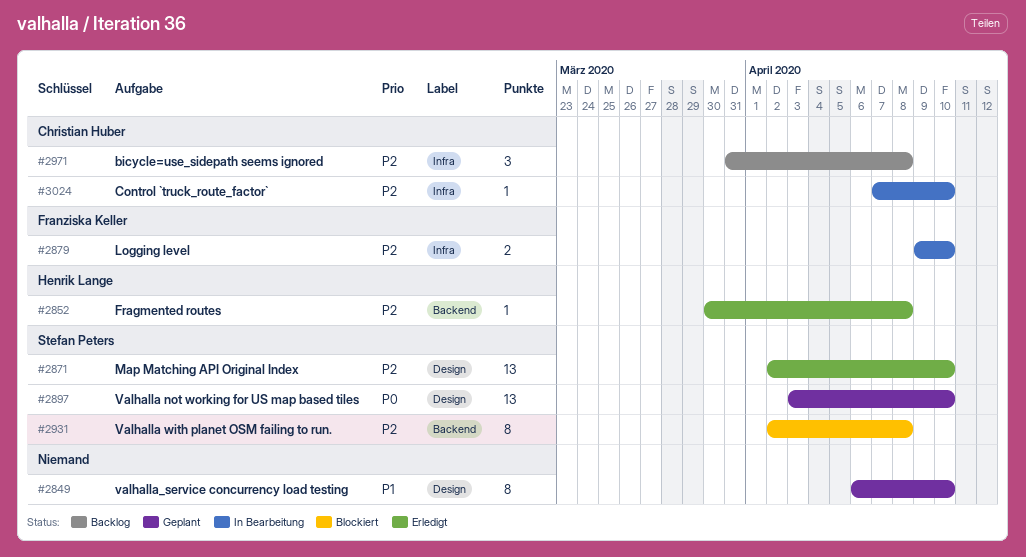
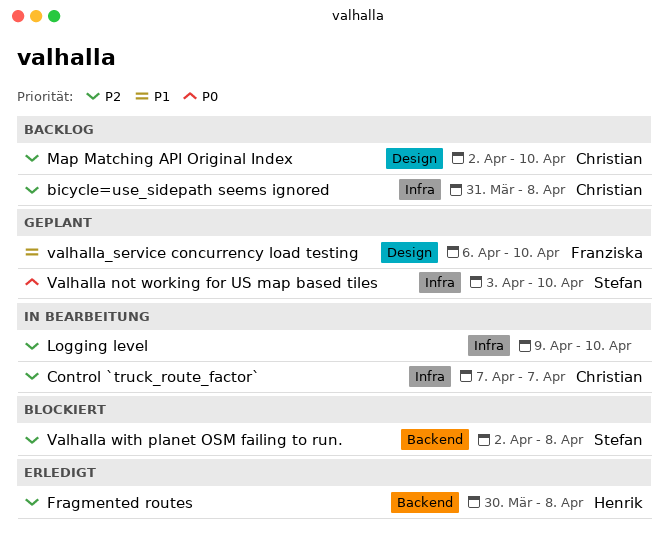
Control `truck_route_factor`, due: Apr 10 -> Apr 7
Logging level, owner: Franziska Keller -> none
Map Matching API Original Index, status: Erledigt -> Backlog
Map Matching API Original Index, owner: Stefan Peters -> Christian Huber
Valhalla not working for US map based tiles, label: Design -> Infra
valhalla_service concurrency load testing, owner: none -> Franziska Keller

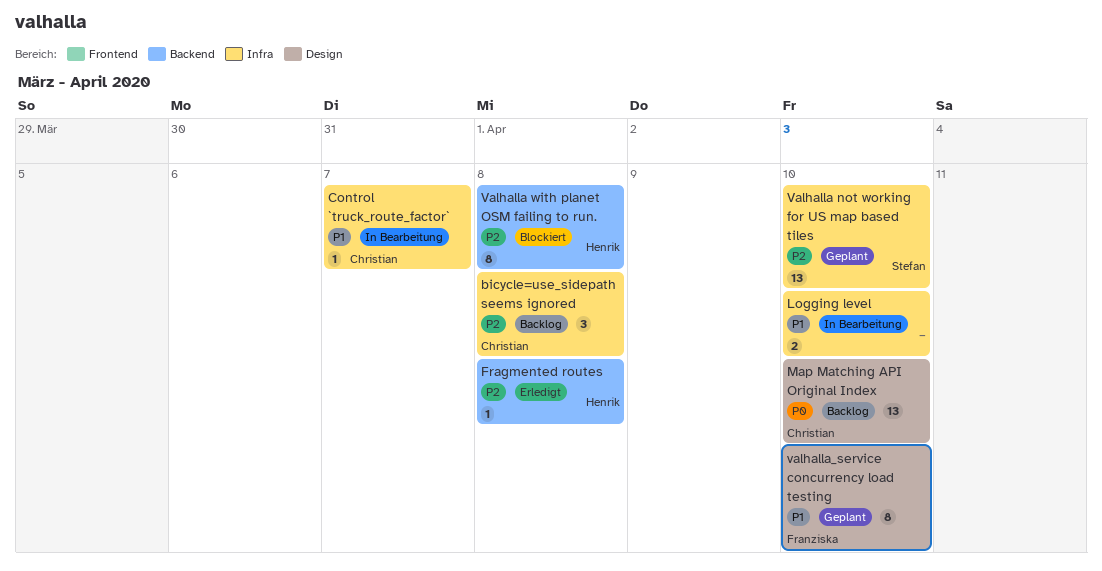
Control `truck_route_factor`, priority: P2 -> P1
Logging level, priority: P2 -> P1
Map Matching API Original Index, priority: P2 -> P0
Valhalla not working for US map based tiles, priority: P0 -> P2
Valhalla with planet OSM failing to run., owner: Stefan -> Henrik

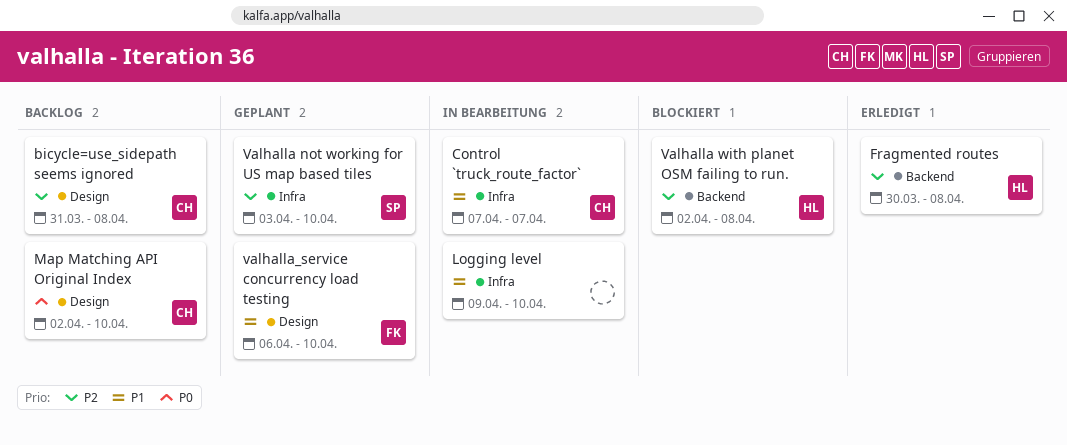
bicycle=use_sidepath seems ignored, label: Infra -> Design

